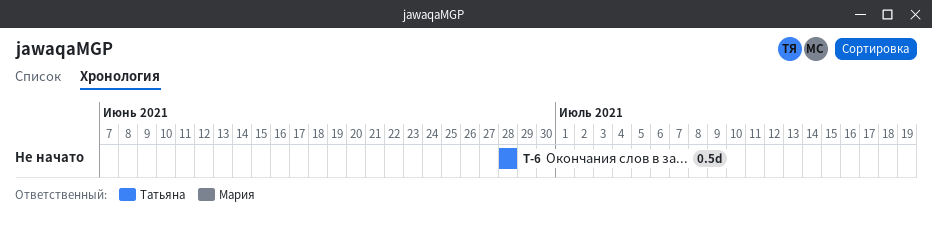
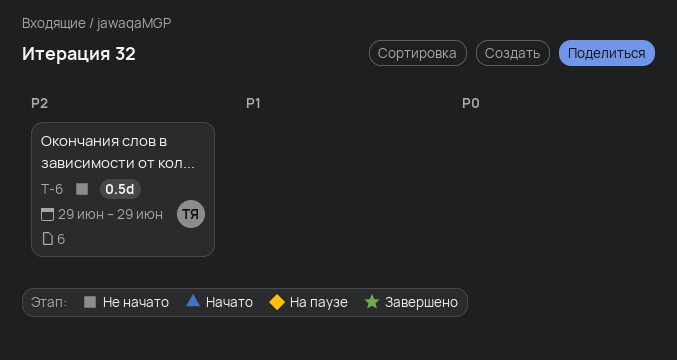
T-6, start: Jun 28 -> Jun 29
T-6, due: Jun 28 -> Jun 29

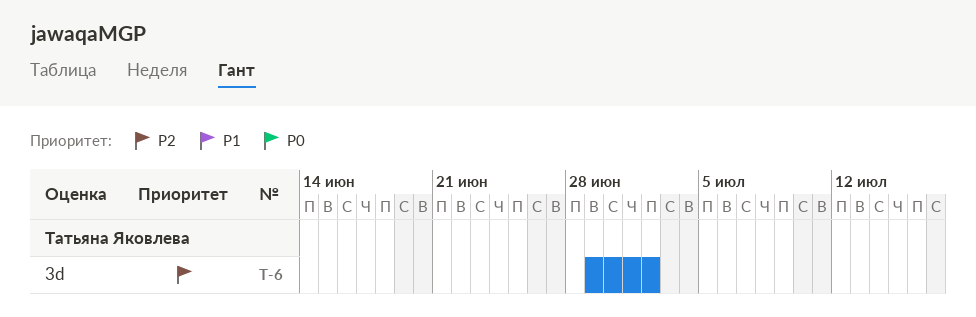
T-6, estimate: 0.5d -> 3d
T-6, due: Jun 29 -> Jul 2

